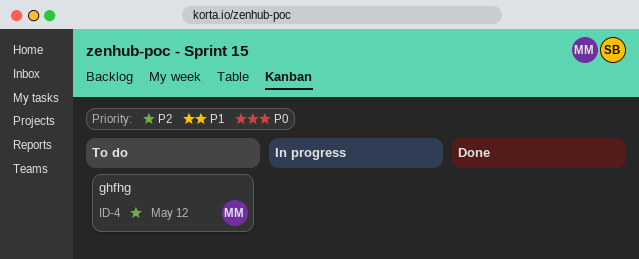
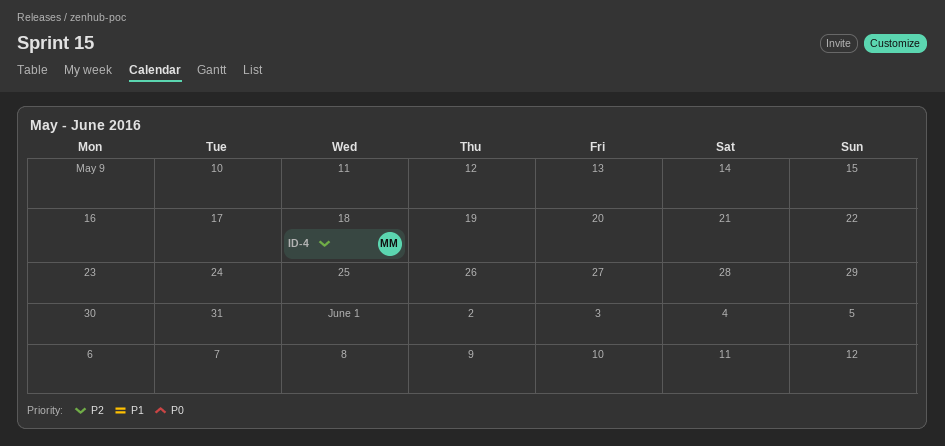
ID-4, due: May 12 -> May 18

